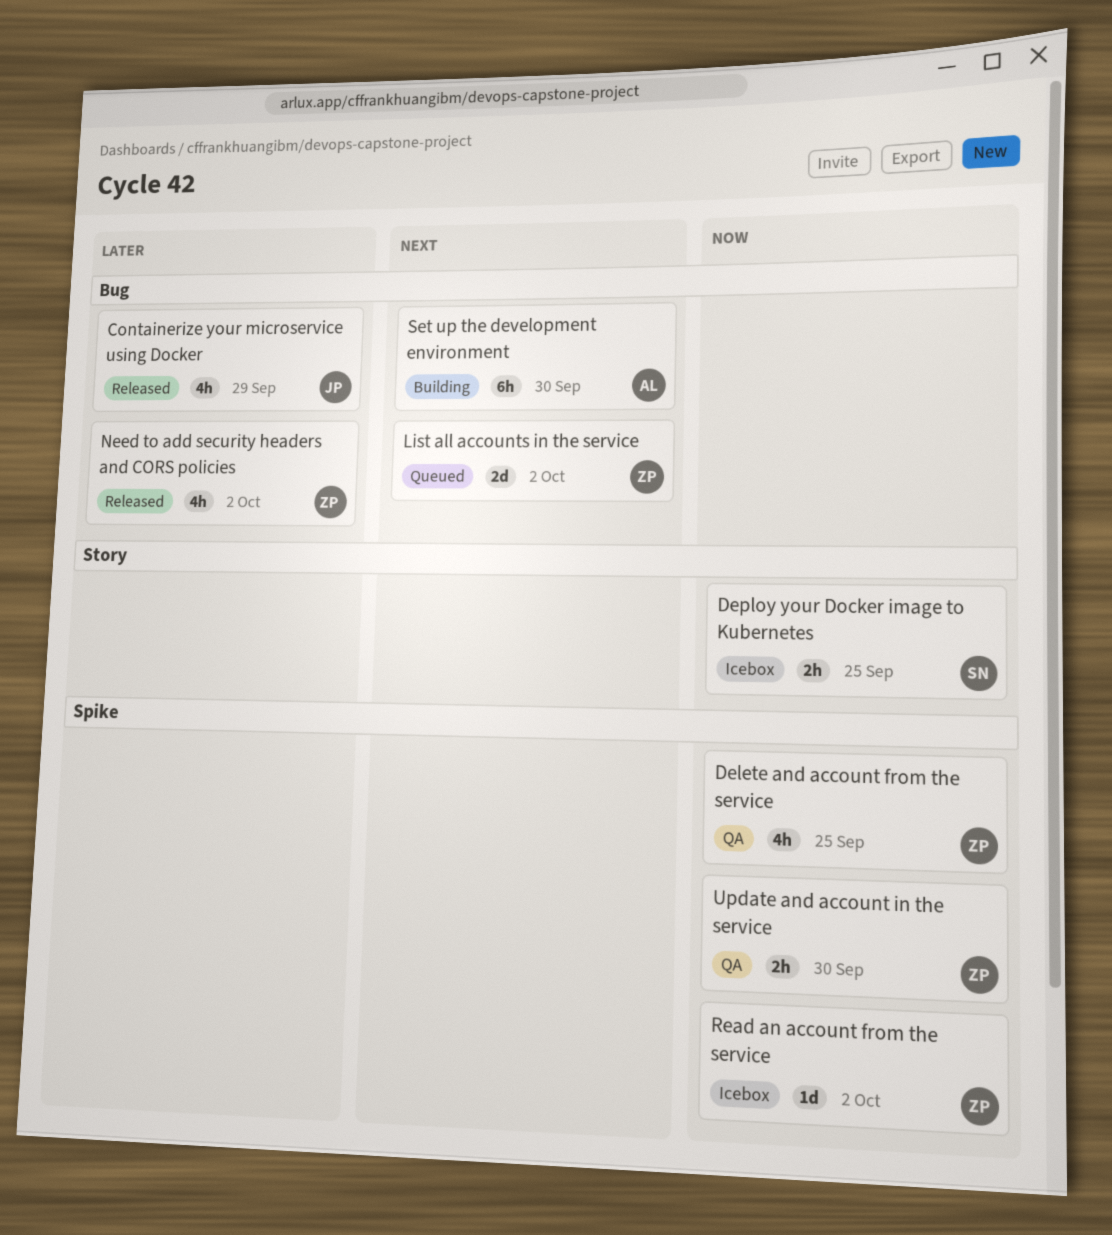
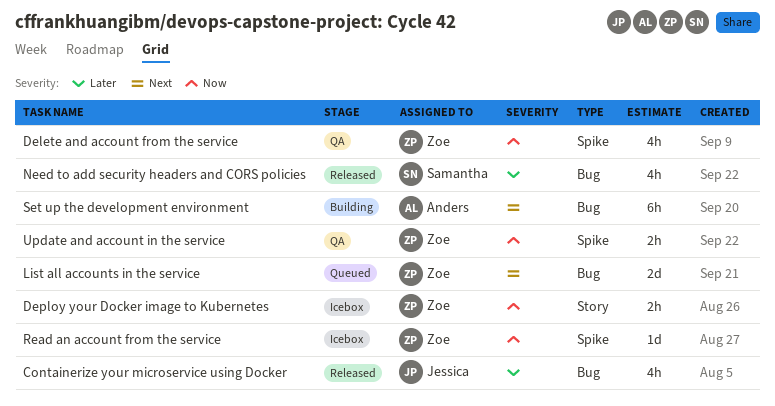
Deploy your Docker image to Kubernetes, owner: Samantha -> Zoe
Need to add security headers and CORS policies, owner: Zoe -> Samantha

